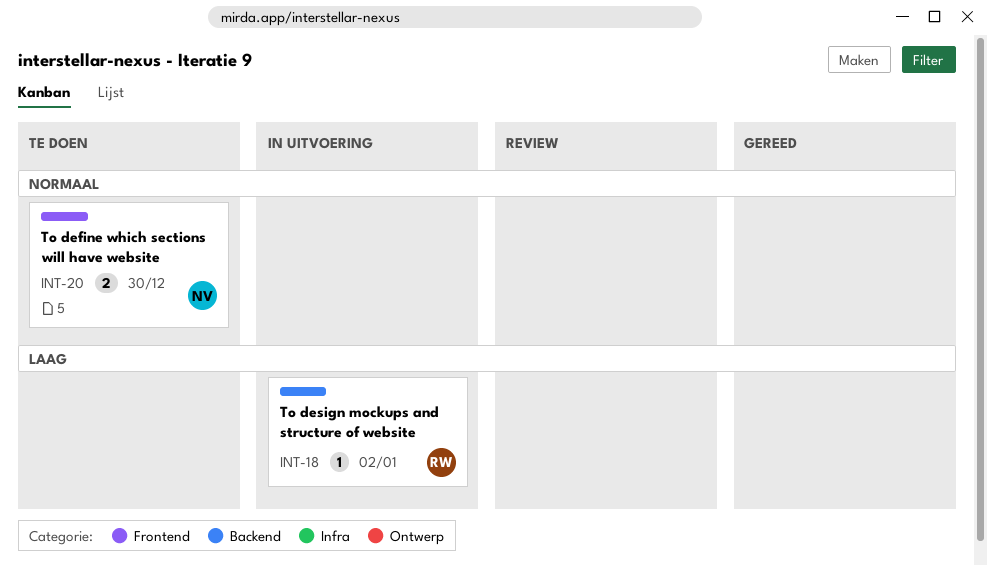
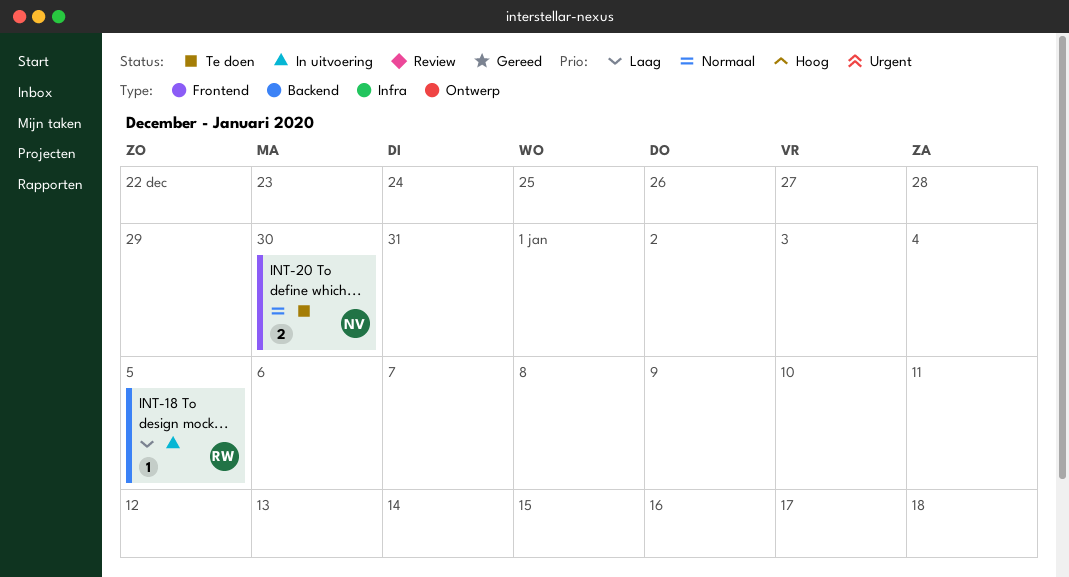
INT-18, due: Jan 2 -> Jan 5

